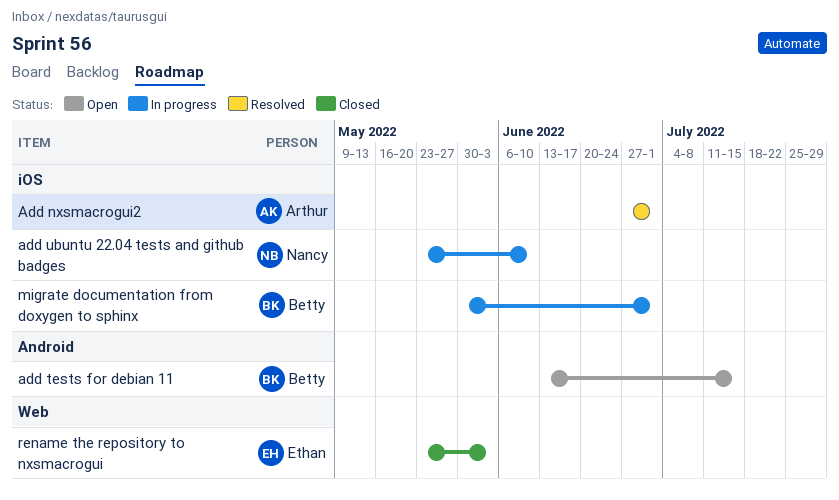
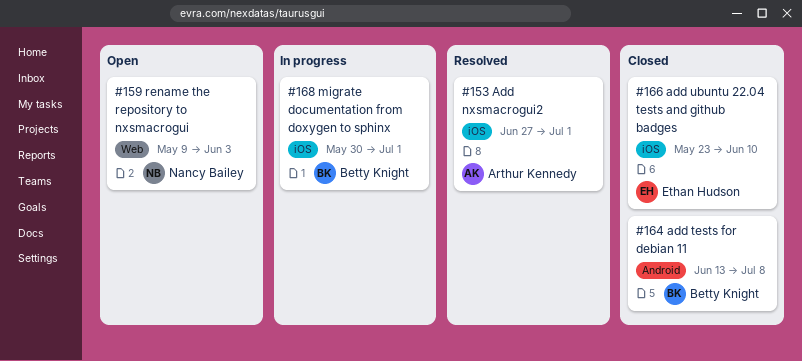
add tests for debian 11, status: Open -> Closed
add tests for debian 11, due: Jul 15 -> Jul 8
add ubuntu 22.04 tests and github badges, status: In progress -> Closed
add ubuntu 22.04 tests and github badges, owner: Nancy Bailey -> Ethan Hudson
rename the repository to nxsmacrogui, status: Closed -> Open
rename the repository to nxsmacrogui, owner: Ethan Hudson -> Nancy Bailey
rename the repository to nxsmacrogui, start: May 23 -> May 9

